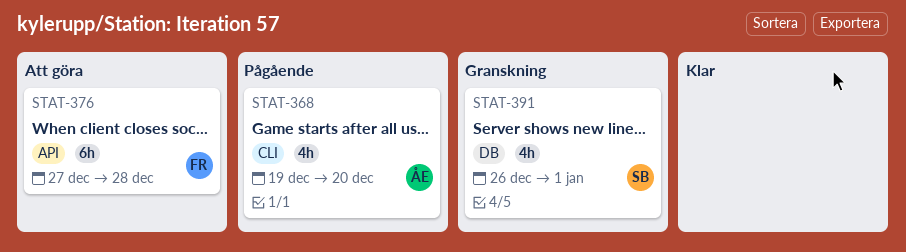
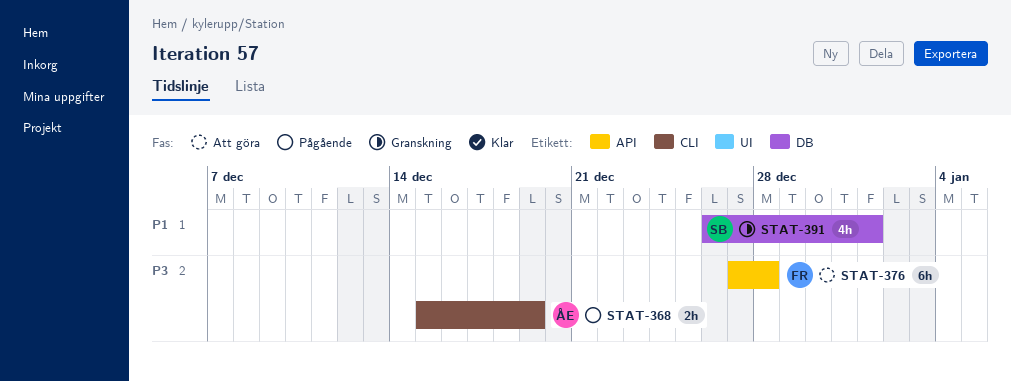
STAT-368, estimate: 4h -> 2h
STAT-368, start: Dec 19 -> Dec 15
STAT-368, due: Dec 20 -> Dec 19

